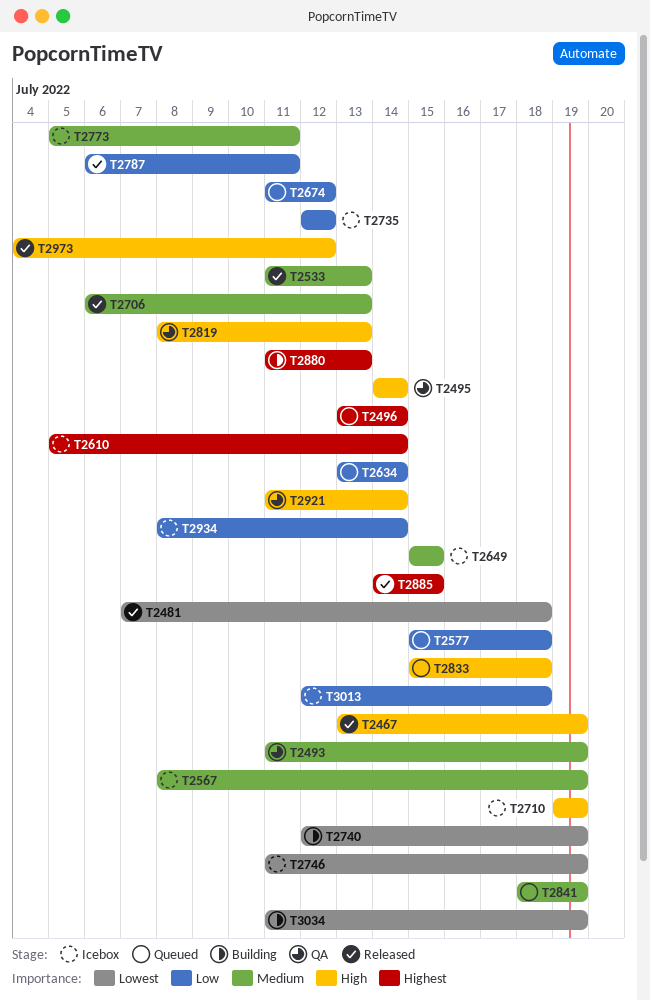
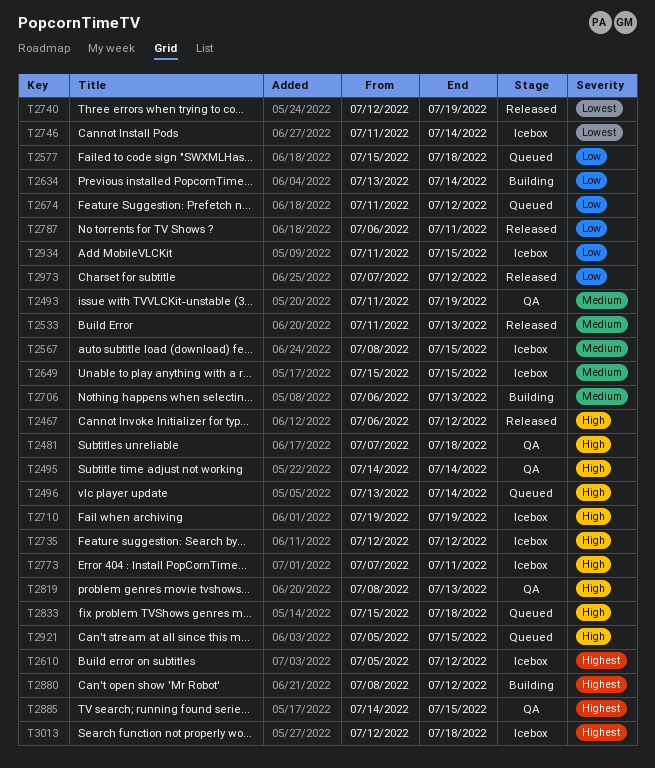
T2467, start: Jul 13 -> Jul 6
T2467, due: Jul 19 -> Jul 12
T2481, status: Released -> QA
T2481, priority: Lowest -> High
T2496, priority: Highest -> High
T2567, due: Jul 19 -> Jul 15
T2610, due: Jul 14 -> Jul 12
T2634, status: Queued -> Building
T2706, status: Released -> Building
T2735, priority: Low -> High
T2740, status: Building -> Released
T2746, due: Jul 19 -> Jul 14
T2773, priority: Medium -> High
T2773, start: Jul 5 -> Jul 7
T2841: present -> none
T2880, start: Jul 11 -> Jul 8
T2880, due: Jul 13 -> Jul 12
T2885, status: Released -> QA
T2921, status: QA -> Queued
T2921, start: Jul 11 -> Jul 5
T2921, due: Jul 14 -> Jul 15
T2934, start: Jul 8 -> Jul 11
T2934, due: Jul 14 -> Jul 15
T2973, priority: High -> Low
T2973, start: Jul 4 -> Jul 7
T3013, priority: Low -> Highest
T3034: present -> none

